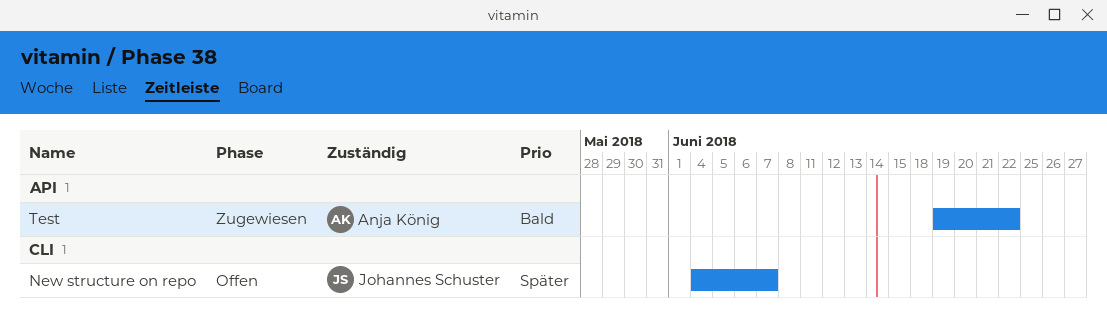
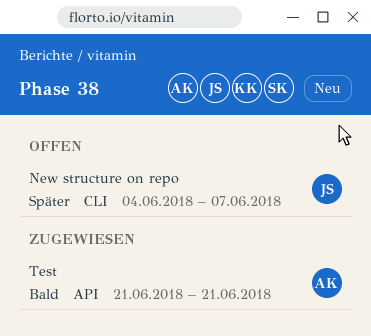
Test, start: Jun 19 -> Jun 21
Test, due: Jun 22 -> Jun 21

